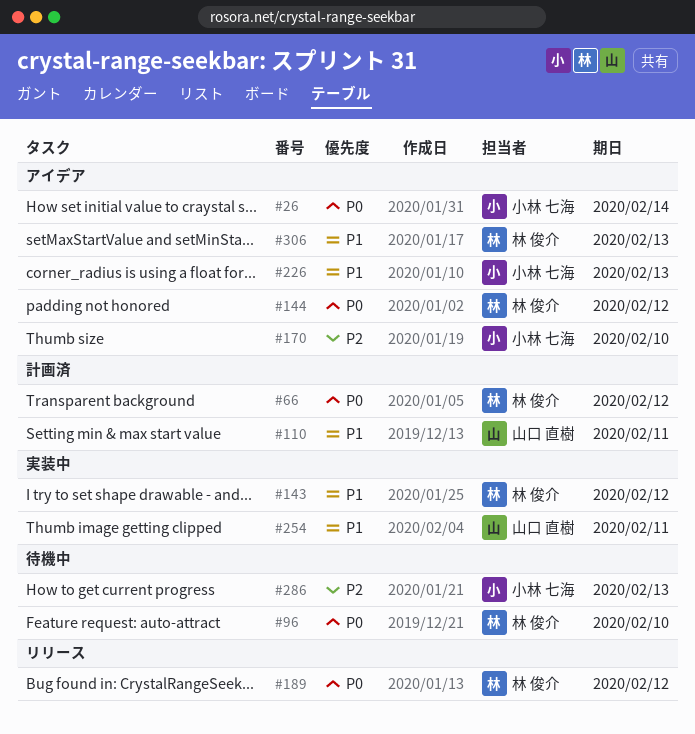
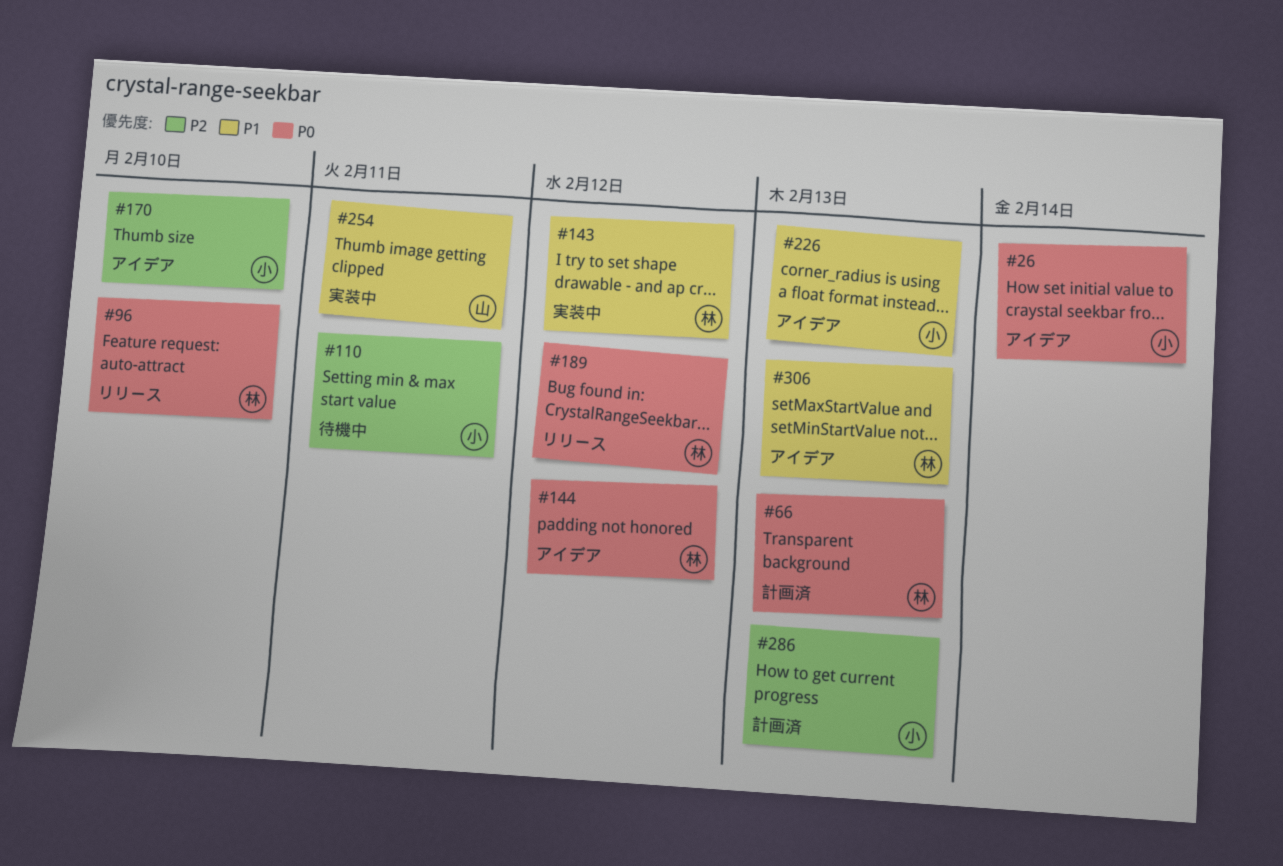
#66, due: Feb 12 -> Feb 13
#96, status: 待機中 -> リリース
#110, status: 計画済 -> 待機中
#110, owner: 山口 直樹 -> 小林 七海
#110, priority: P1 -> P2
#286, status: 待機中 -> 計画済

